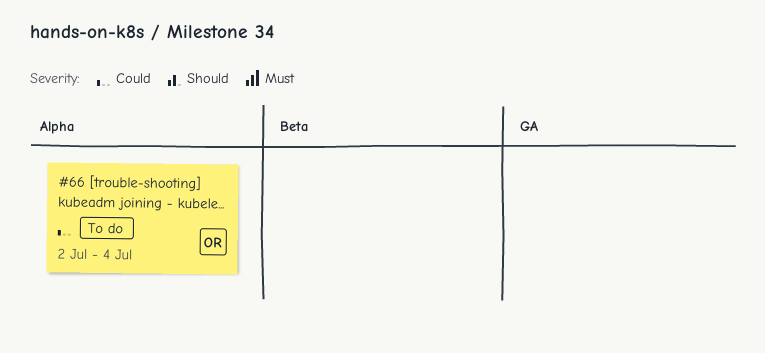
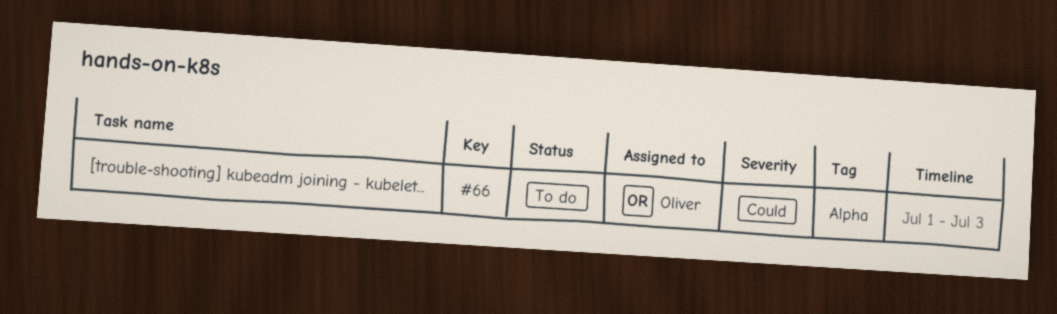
#66, start: Jul 2 -> Jul 1
#66, due: Jul 4 -> Jul 3

